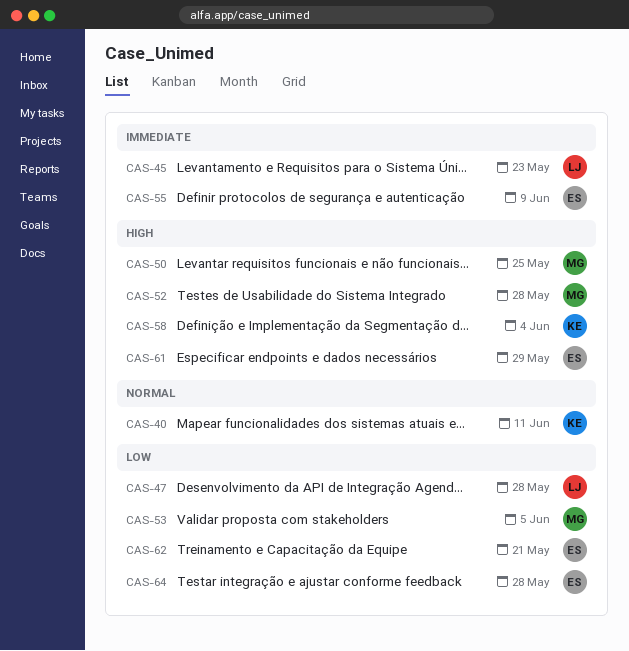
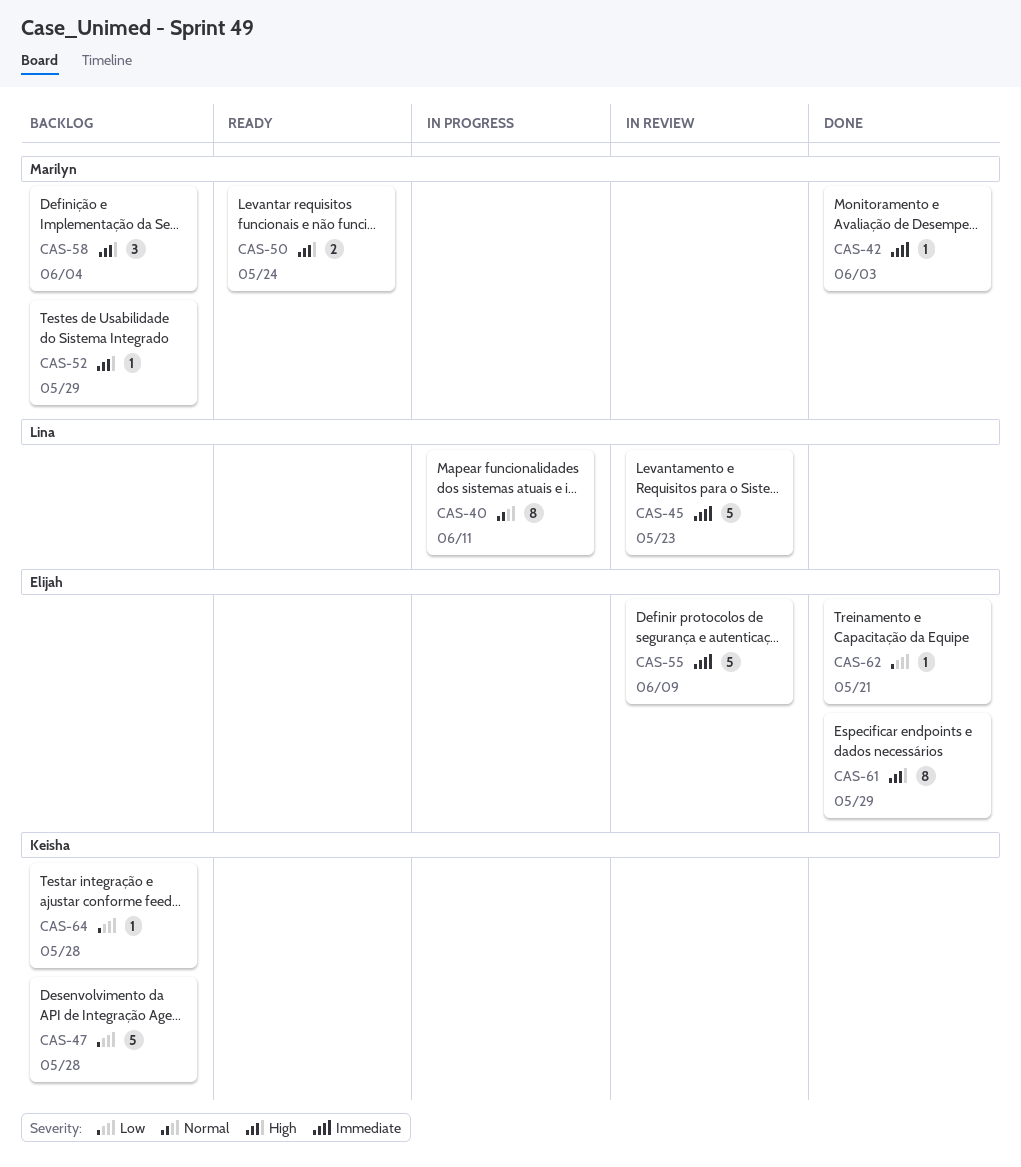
CAS-40, owner: Keisha -> Lina
CAS-42: none -> present
CAS-47, owner: Lina -> Keisha
CAS-50, due: May 25 -> May 24
CAS-52, due: May 28 -> May 29
CAS-53: present -> none
CAS-58, owner: Keisha -> Marilyn
CAS-64, owner: Elijah -> Keisha

